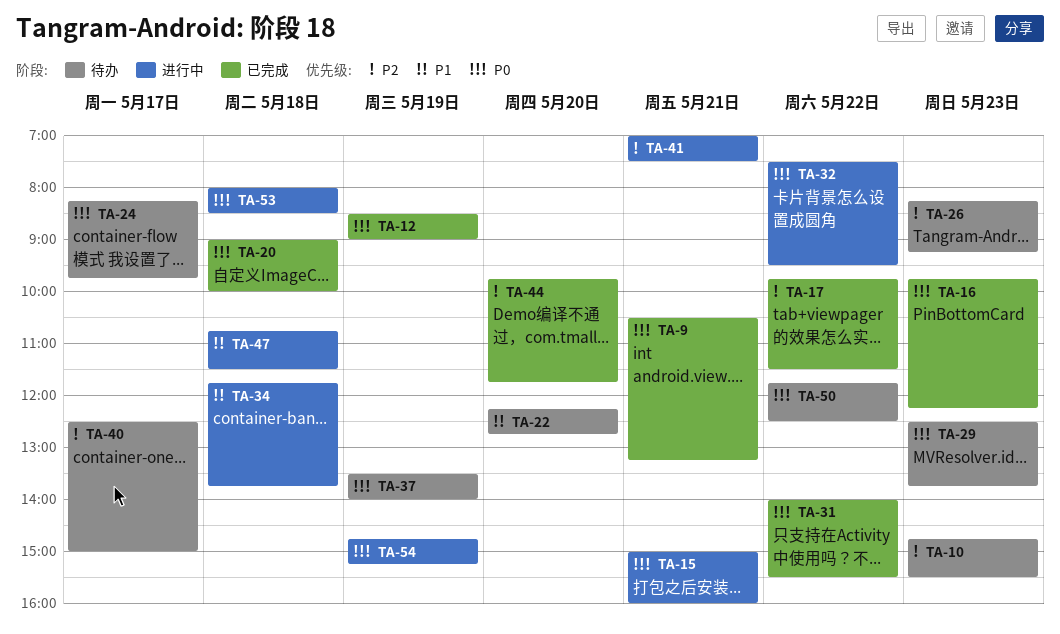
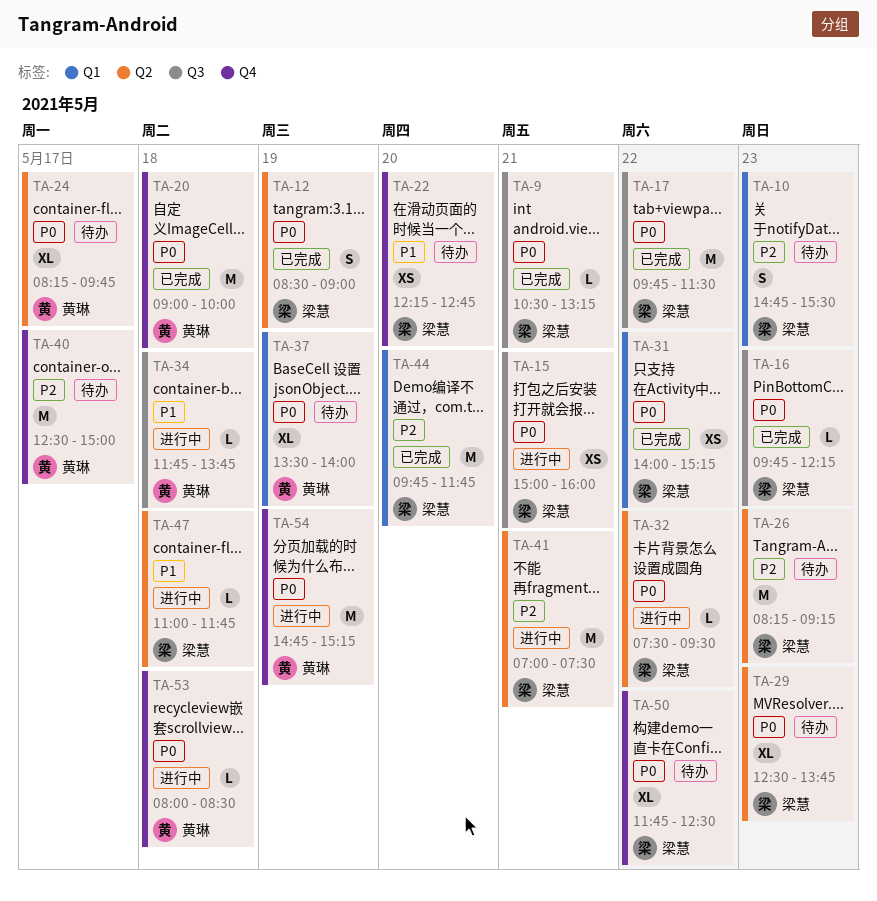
TA-17, priority: P2 -> P0
TA-31, ends: 15:30 -> 15:15
TA-47, begins: 10:45 -> 11:00
TA-47, ends: 11:30 -> 11:45

